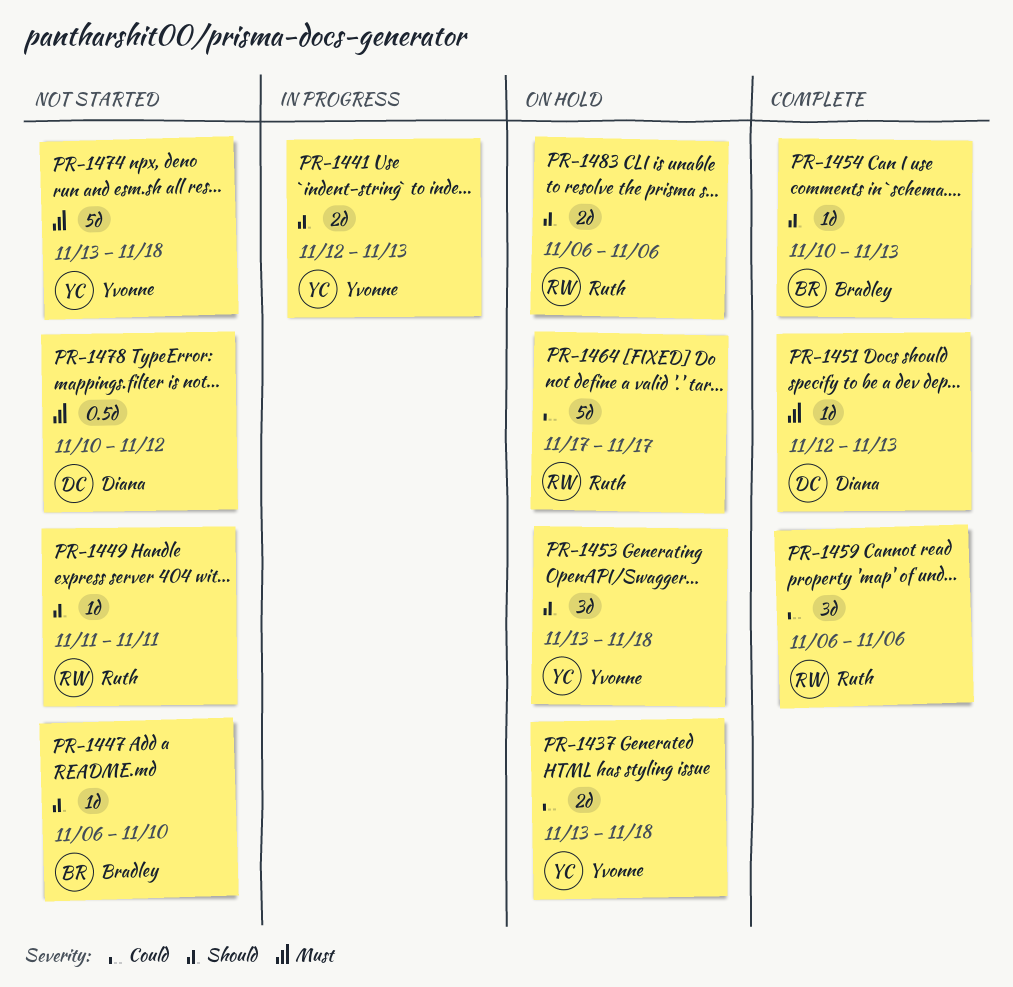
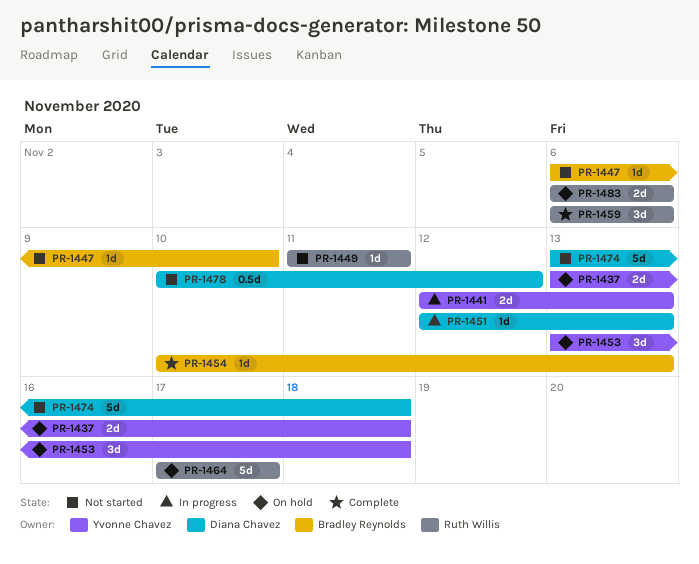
PR-1451, status: Complete -> In progress
PR-1474, owner: Yvonne Chavez -> Diana Chavez

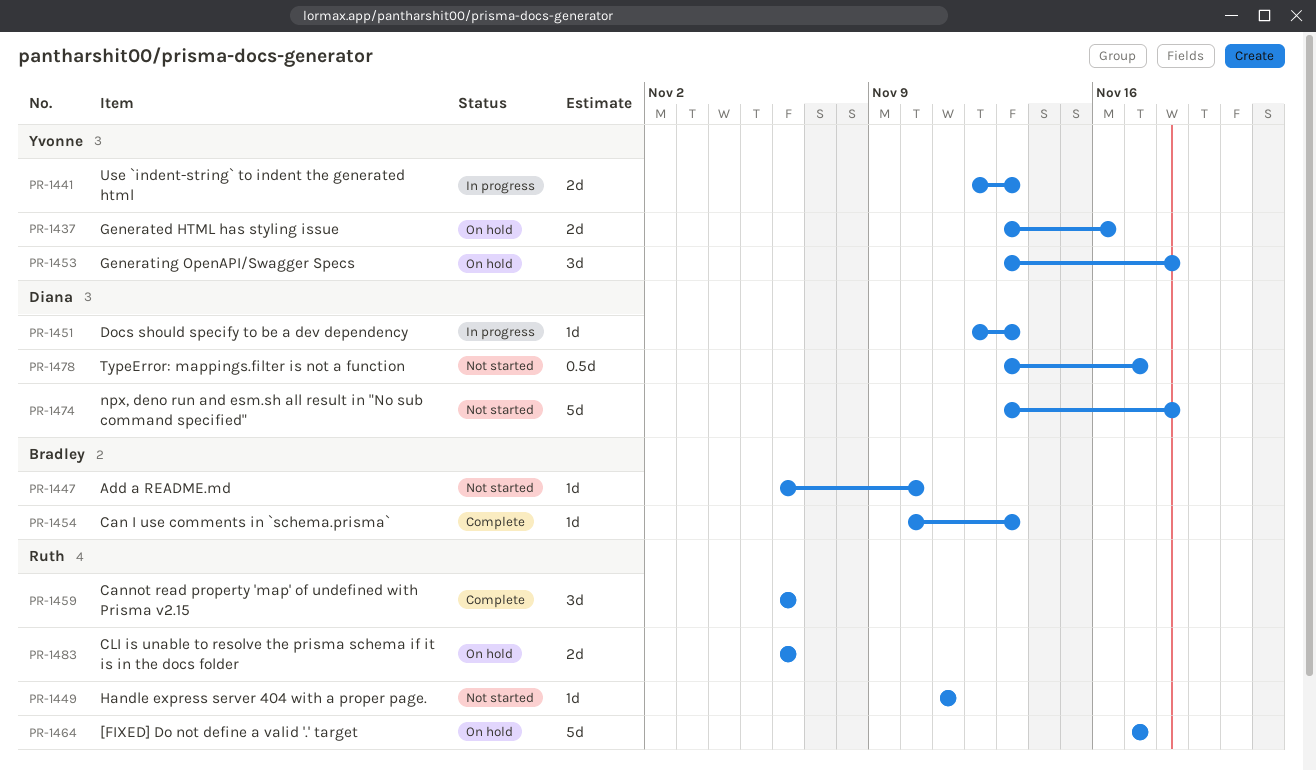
PR-1437, due: Nov 18 -> Nov 16
PR-1478, start: Nov 10 -> Nov 13
PR-1478, due: Nov 12 -> Nov 17

